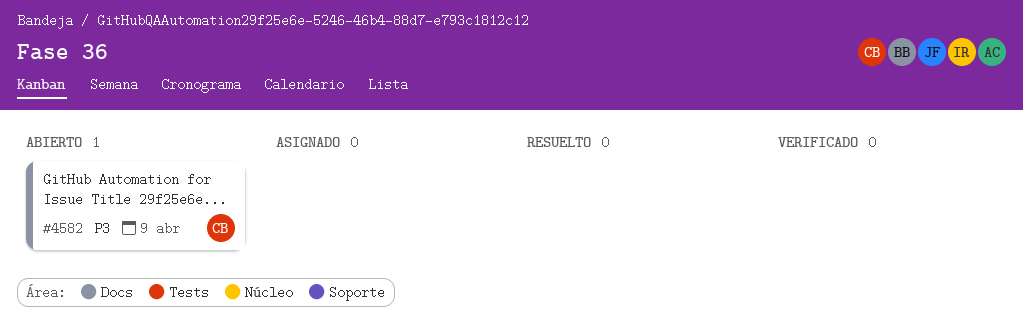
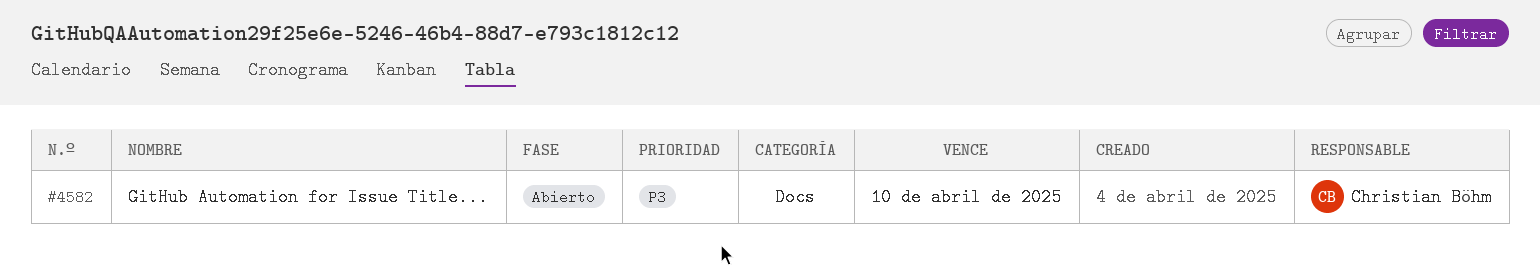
#4582, due: Apr 9 -> Apr 10

